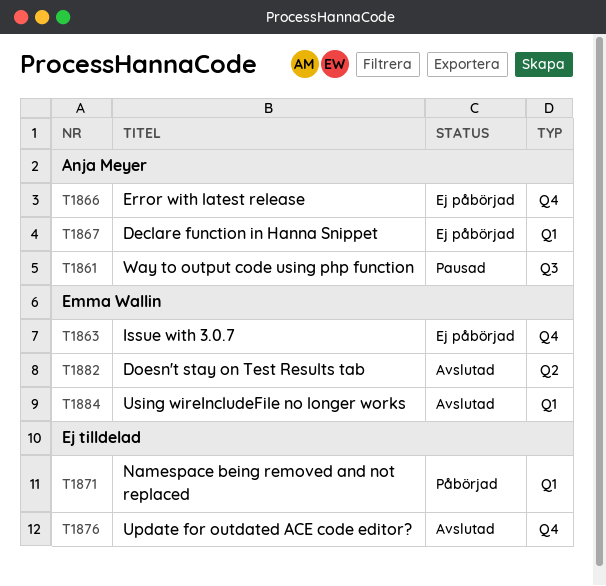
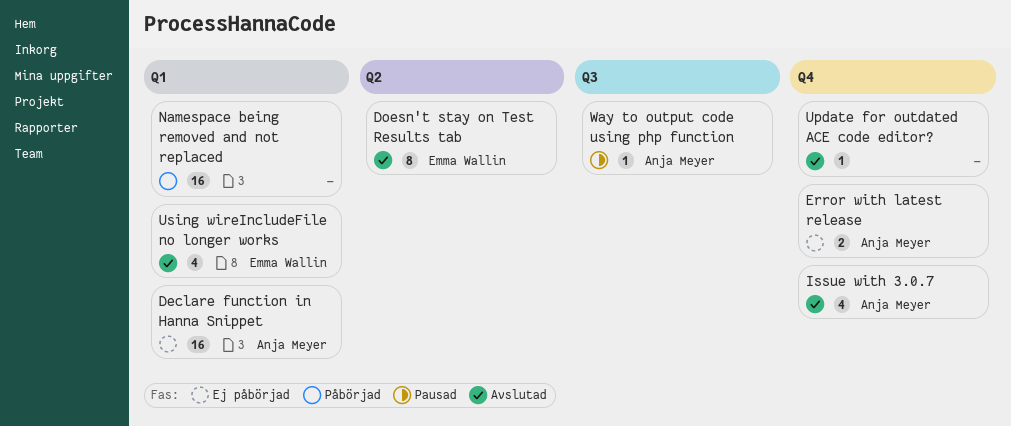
Issue with 3.0.7, status: Ej påbörjad -> Avslutad
Issue with 3.0.7, owner: Emma Wallin -> Anja Meyer

